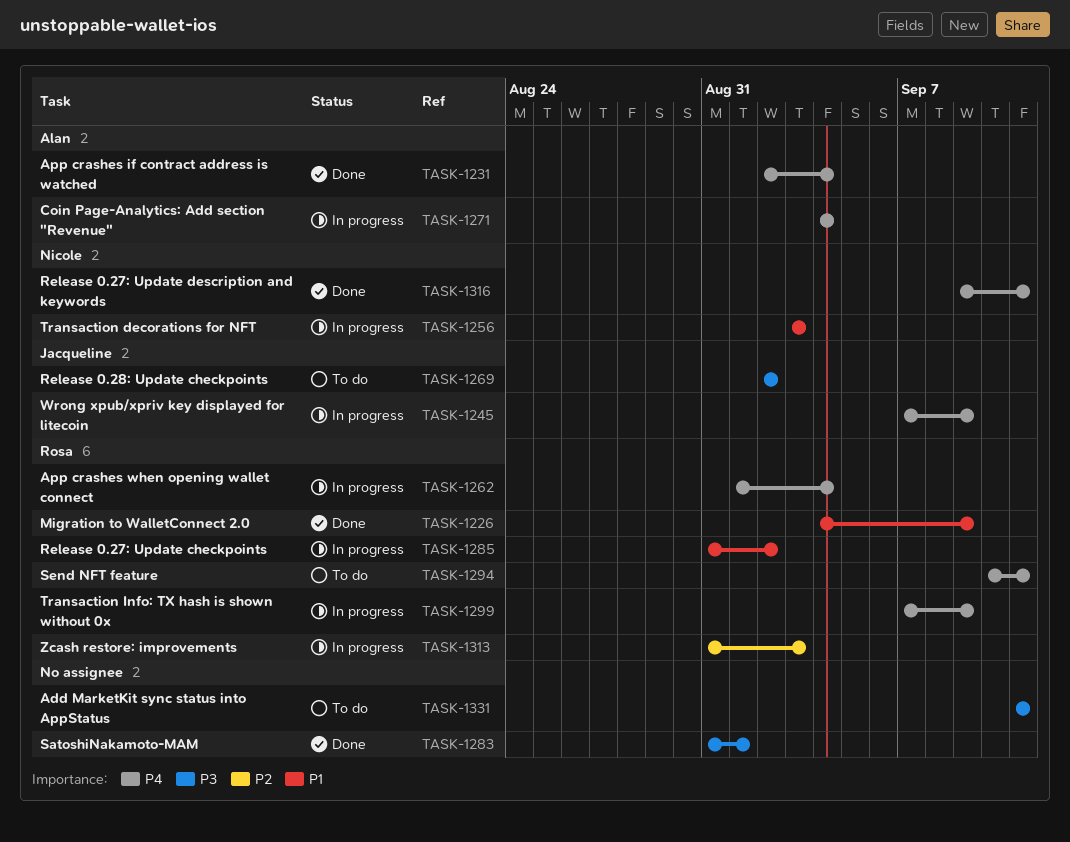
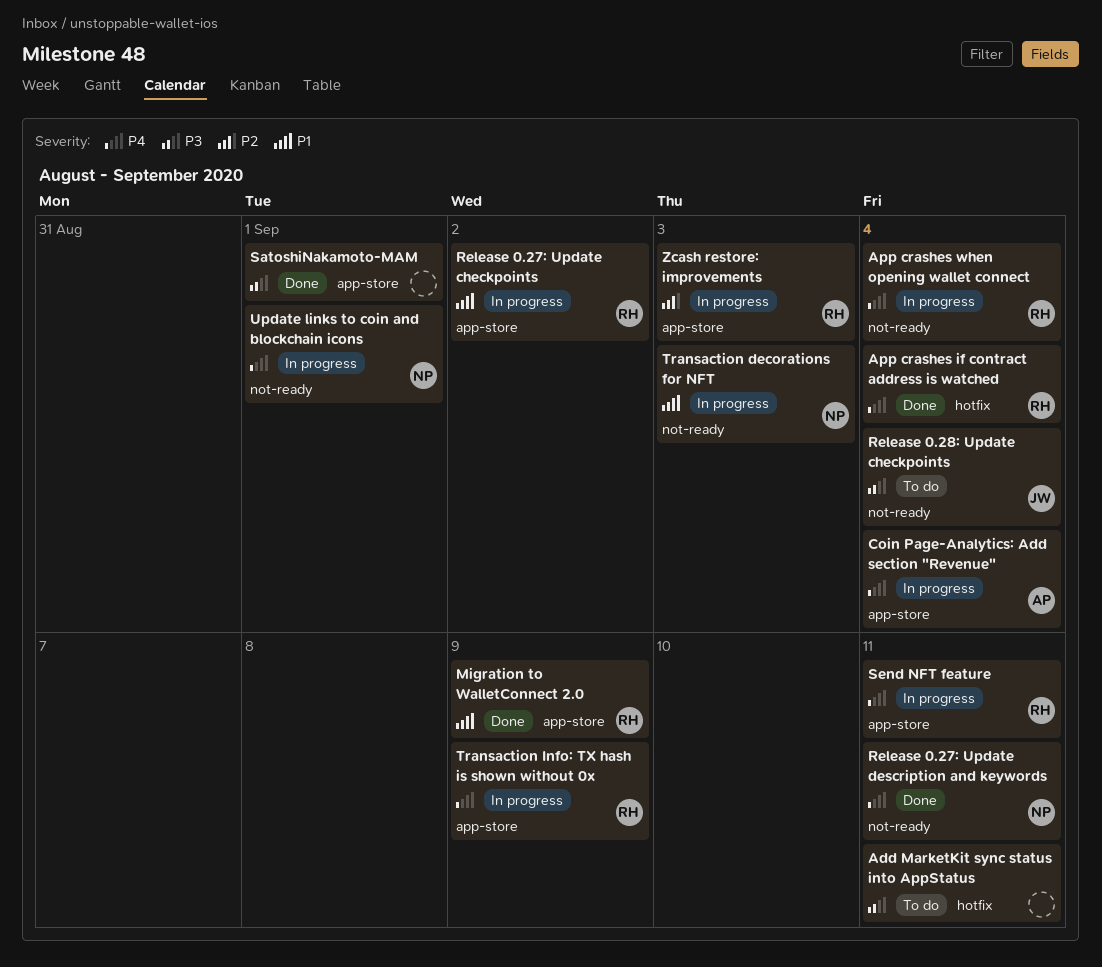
App crashes if contract address is watched, owner: Alan -> Rosa
Release 0.28: Update checkpoints, due: Sep 2 -> Sep 4
Send NFT feature, status: To do -> In progress
Update links to coin and blockchain icons: none -> present
Wrong xpub/xpriv key displayed for litecoin: present -> none

